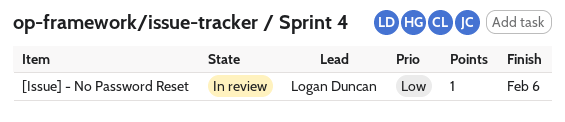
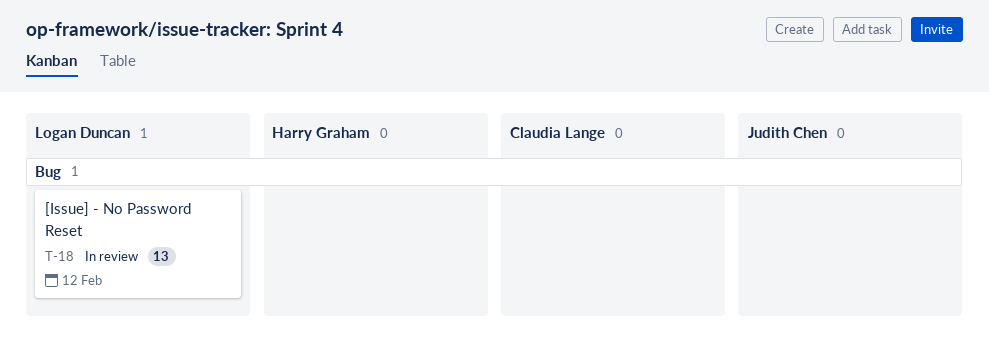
[Issue] - No Password Reset, estimate: 1 -> 13
[Issue] - No Password Reset, due: Feb 6 -> Feb 12

